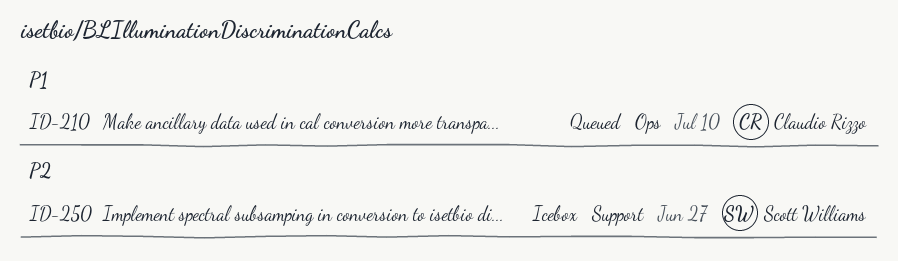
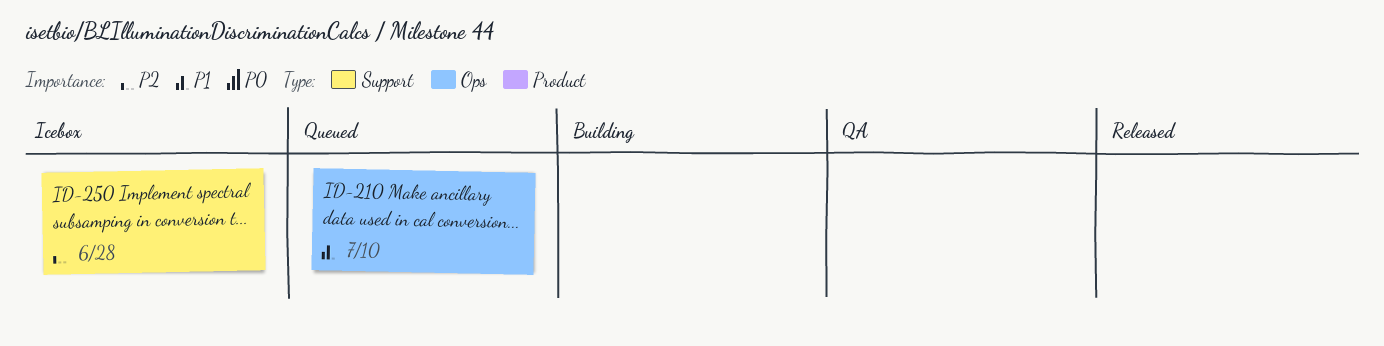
ID-250, due: Jun 27 -> Jun 28

